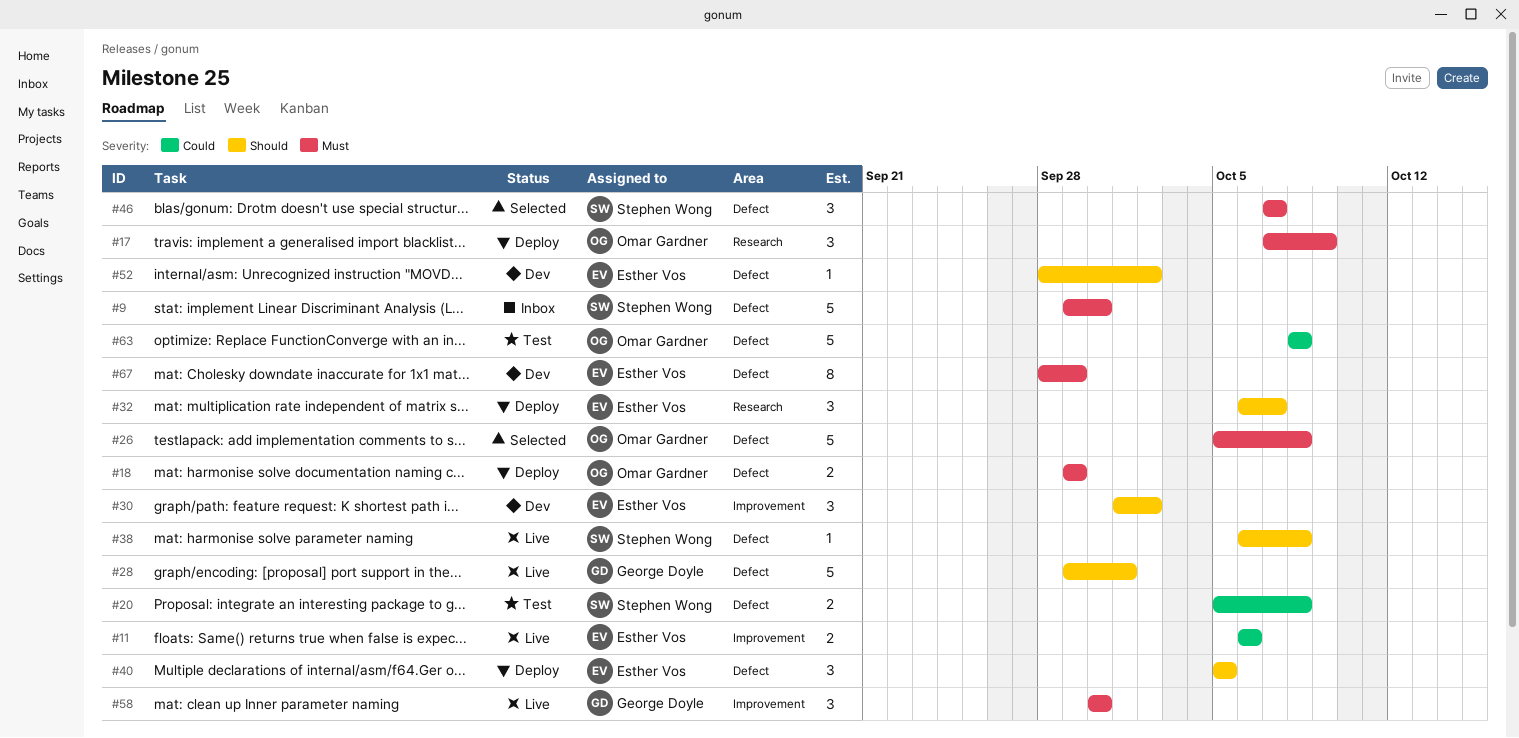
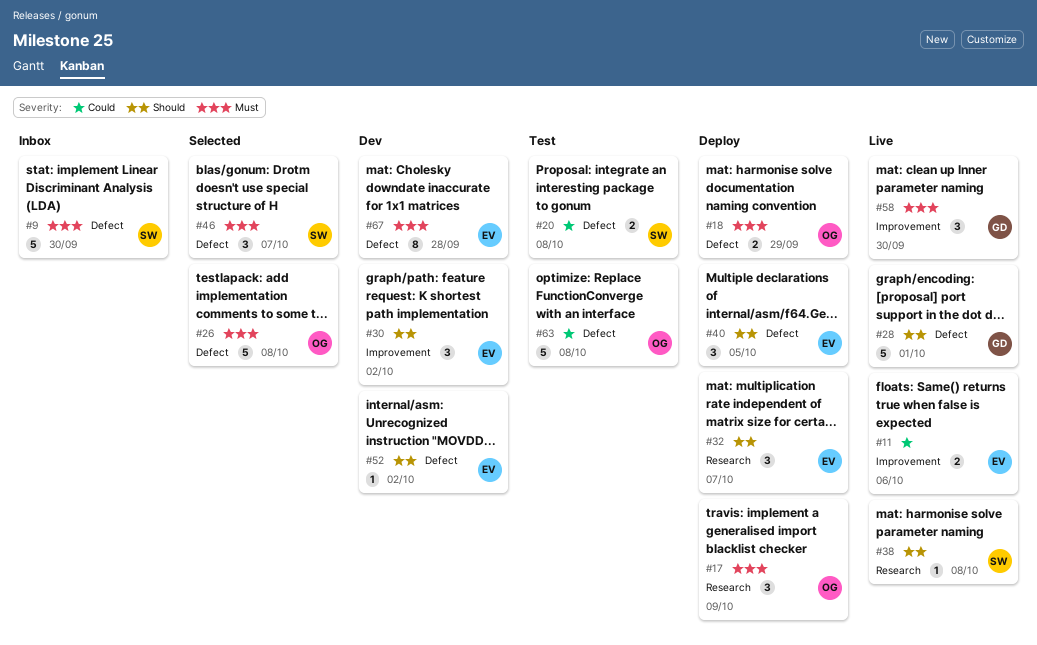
#38, label: Defect -> Research
#67, due: Sep 29 -> Sep 28

